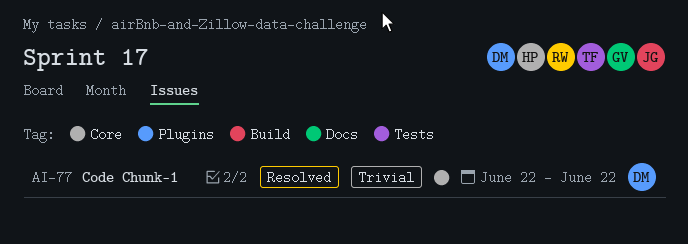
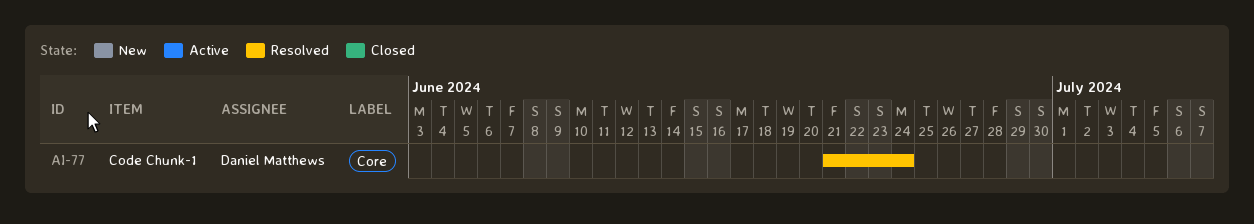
AI-77, start: Jun 22 -> Jun 21
AI-77, due: Jun 22 -> Jun 24

